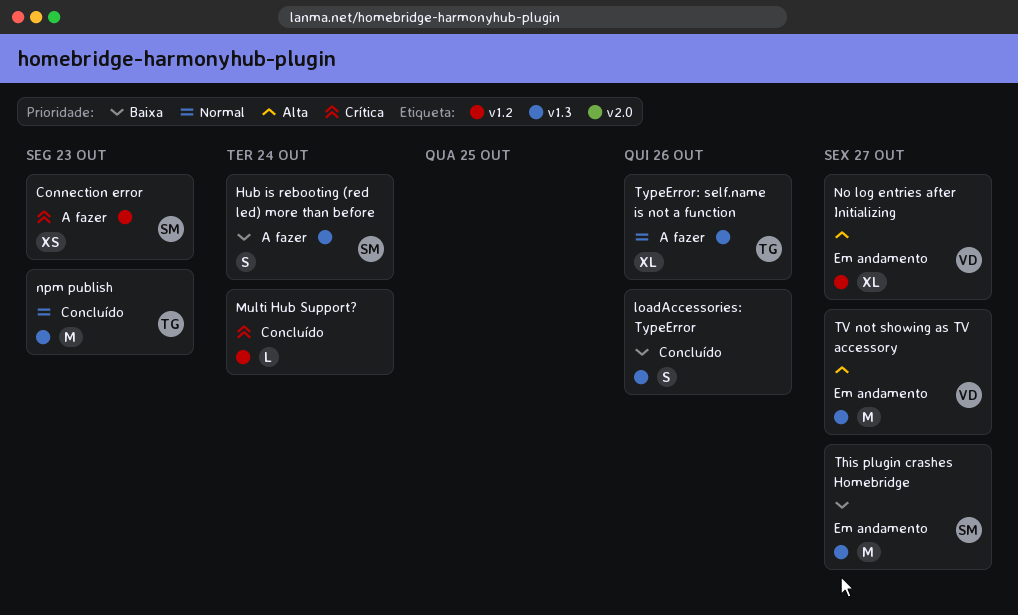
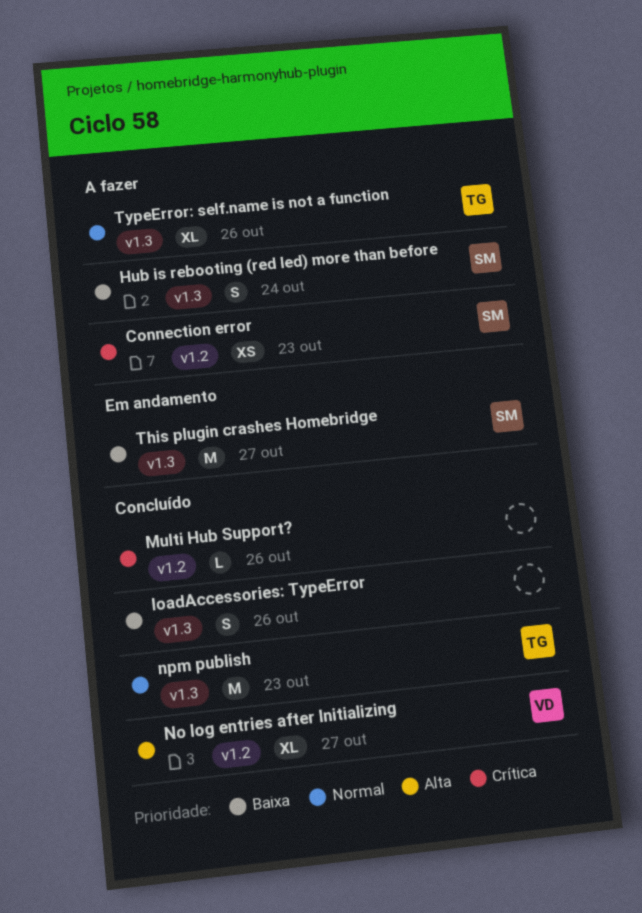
Multi Hub Support?, due: Oct 24 -> Oct 26
No log entries after Initializing, status: Em andamento -> Concluído
TV not showing as TV accessory: present -> none

